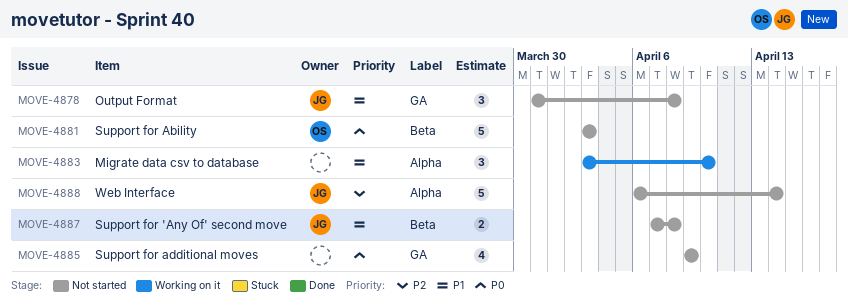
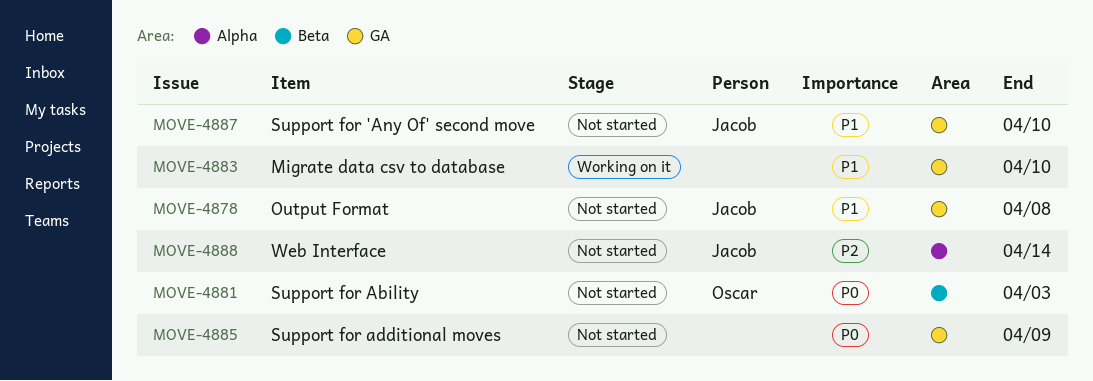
MOVE-4883, label: Alpha -> GA
MOVE-4887, label: Beta -> GA
MOVE-4887, due: Apr 8 -> Apr 10

